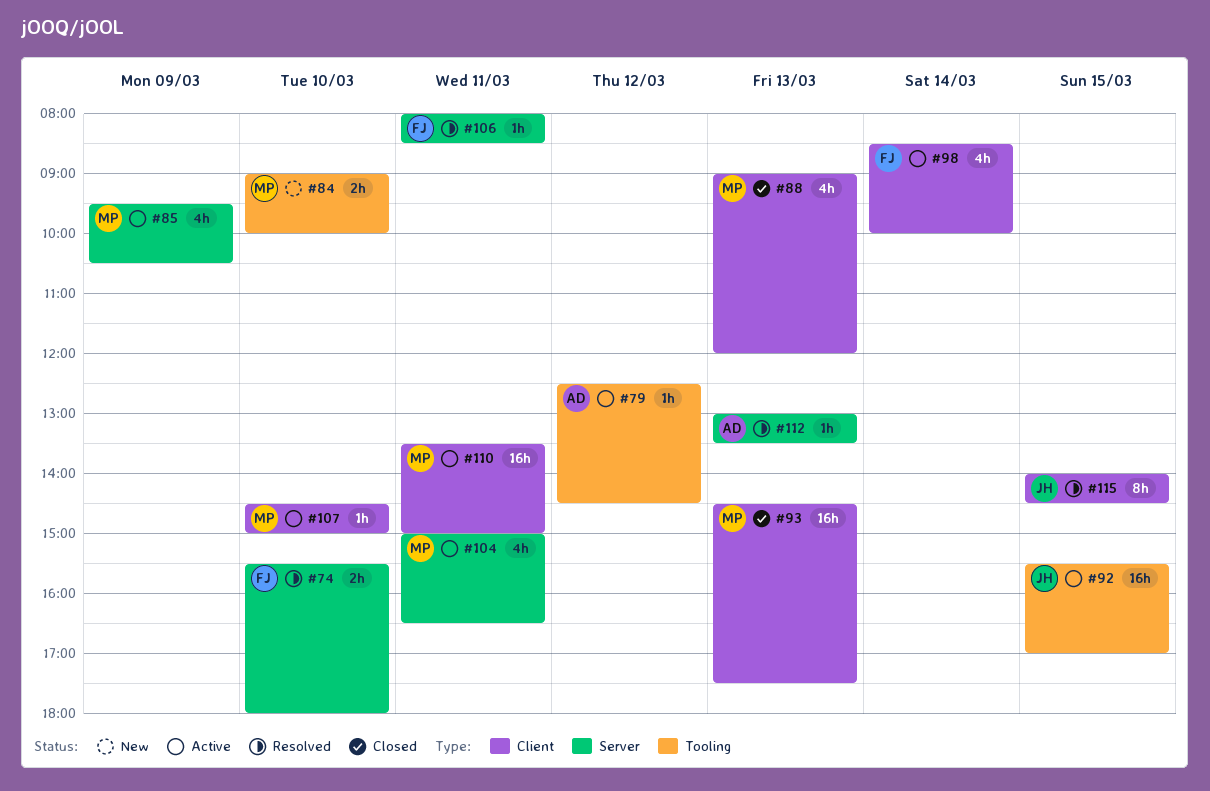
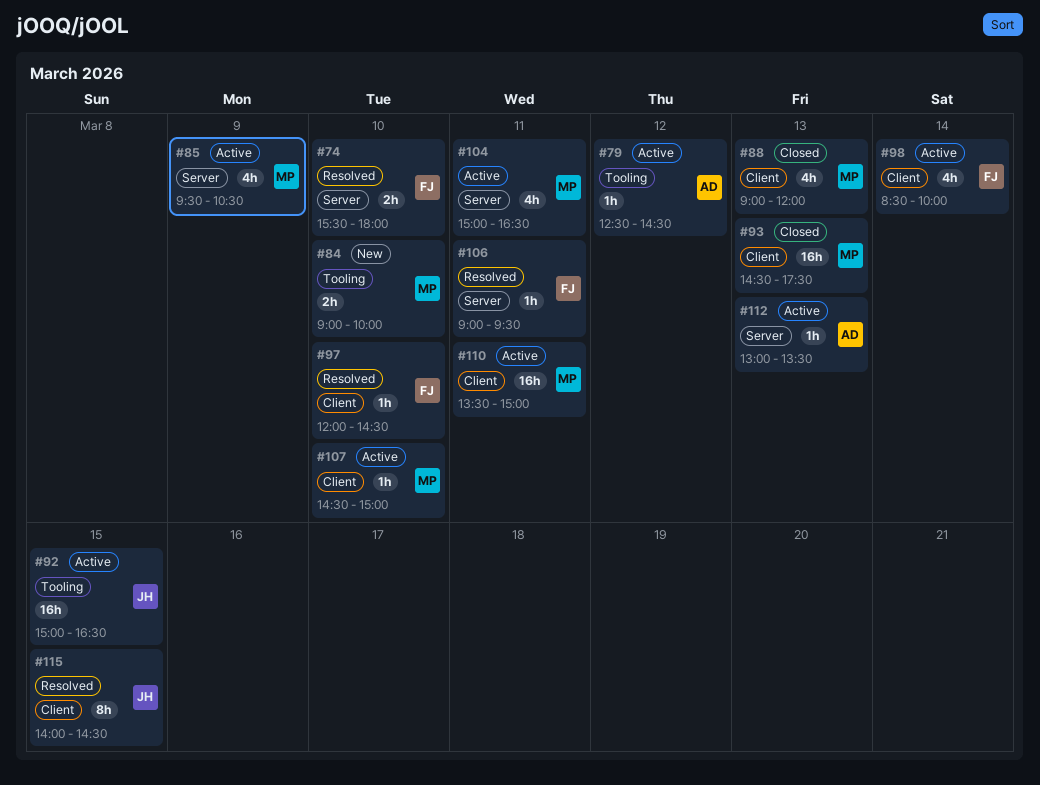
#92, begins: 15:30 -> 15:00
#92, ends: 17:00 -> 16:30
#97: none -> present
#106, begins: 08:00 -> 09:00
#106, ends: 08:30 -> 09:30
#112, status: Resolved -> Active

